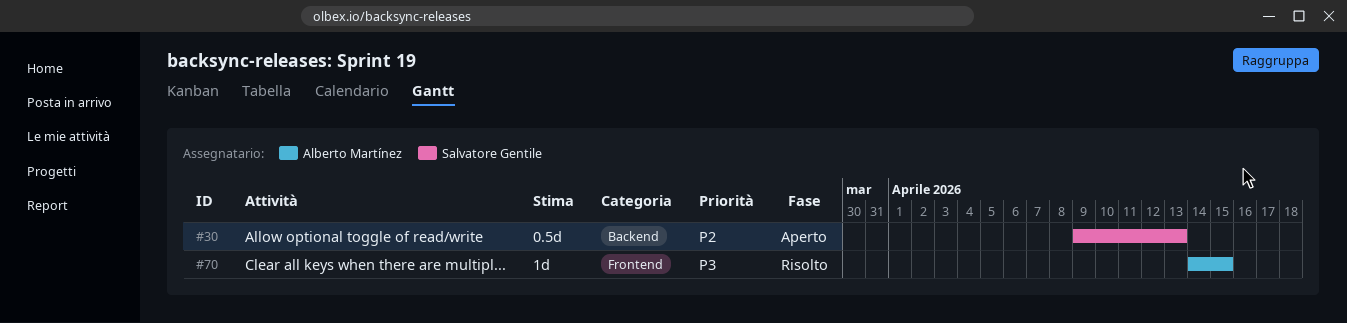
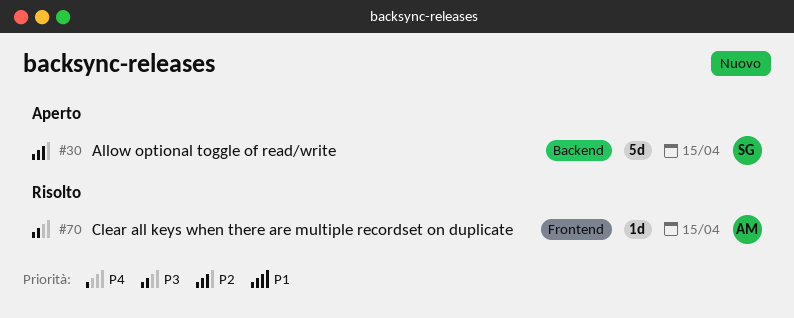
#30, estimate: 0.5d -> 5d
#30, due: Apr 13 -> Apr 15

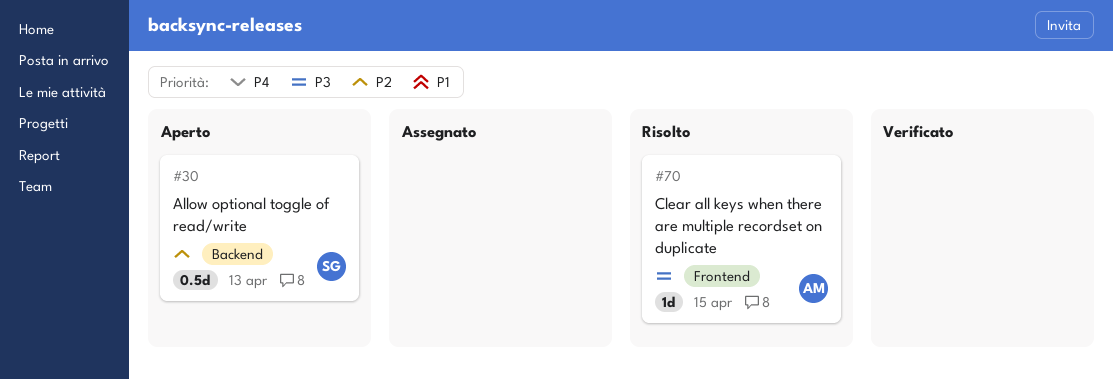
#30, estimate: 5d -> 0.5d
#30, due: Apr 15 -> Apr 13

